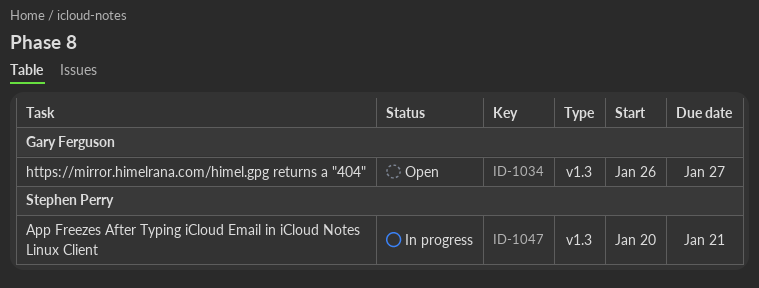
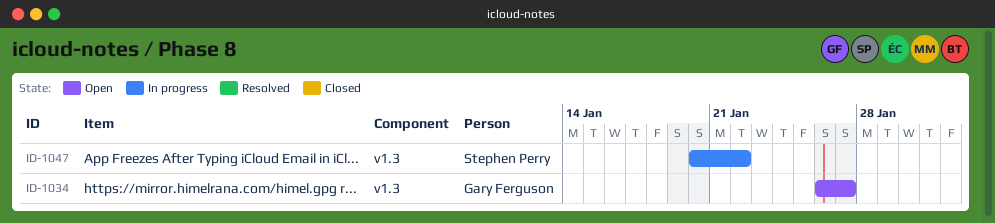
ID-1047, due: Jan 21 -> Jan 22

